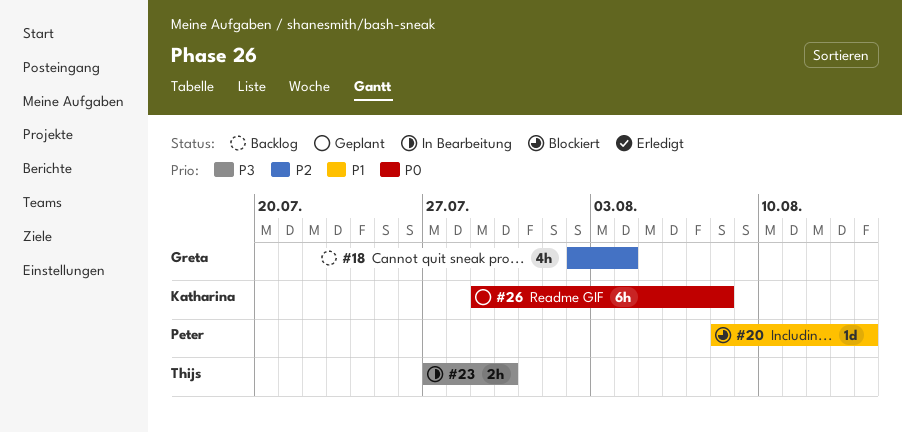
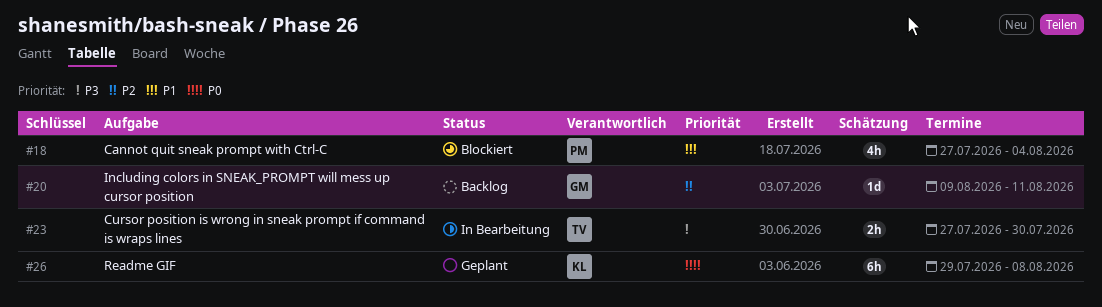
#18, status: Backlog -> Blockiert
#18, owner: Greta -> Peter
#18, priority: P2 -> P1
#18, start: Aug 2 -> Jul 27
#20, status: Blockiert -> Backlog
#20, owner: Peter -> Greta
#20, priority: P1 -> P2
#20, start: Aug 8 -> Aug 9
#20, due: Aug 14 -> Aug 11

